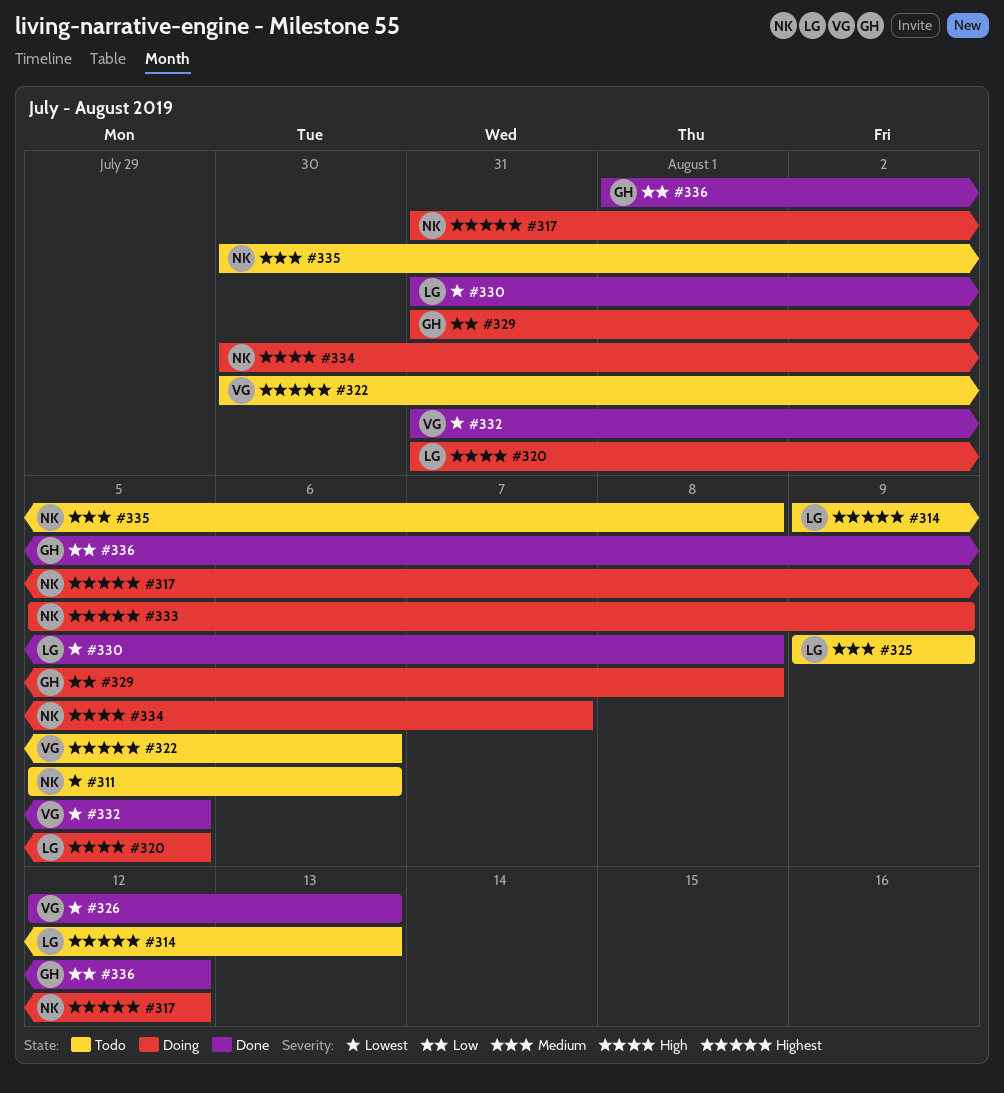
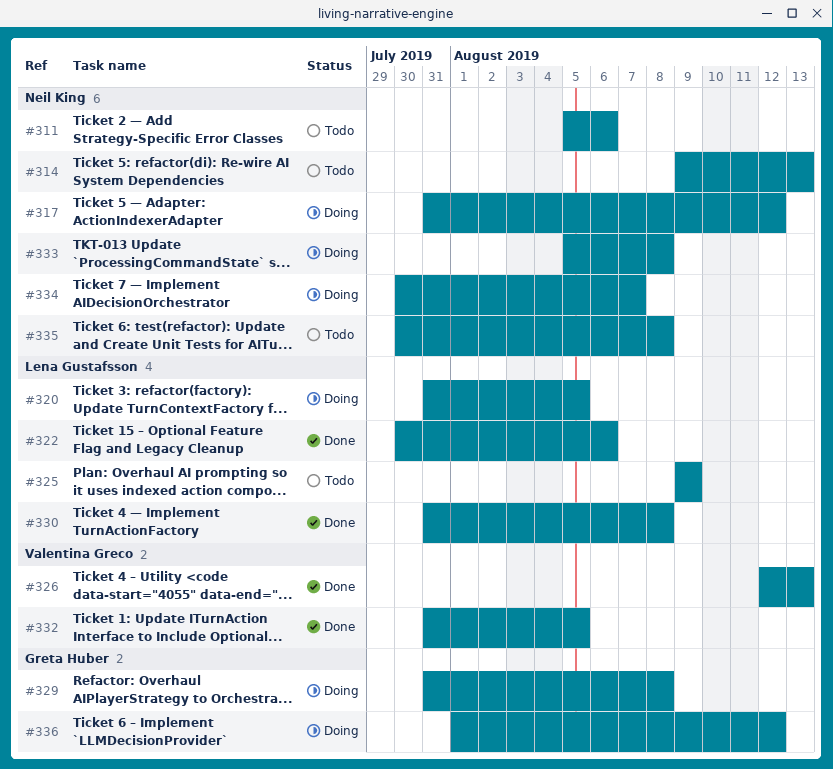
#314, owner: Lena Gustafsson -> Neil King
#322, status: Todo -> Done
#322, owner: Valentina Greco -> Lena Gustafsson
#333, due: Aug 9 -> Aug 8
#336, status: Done -> Doing

